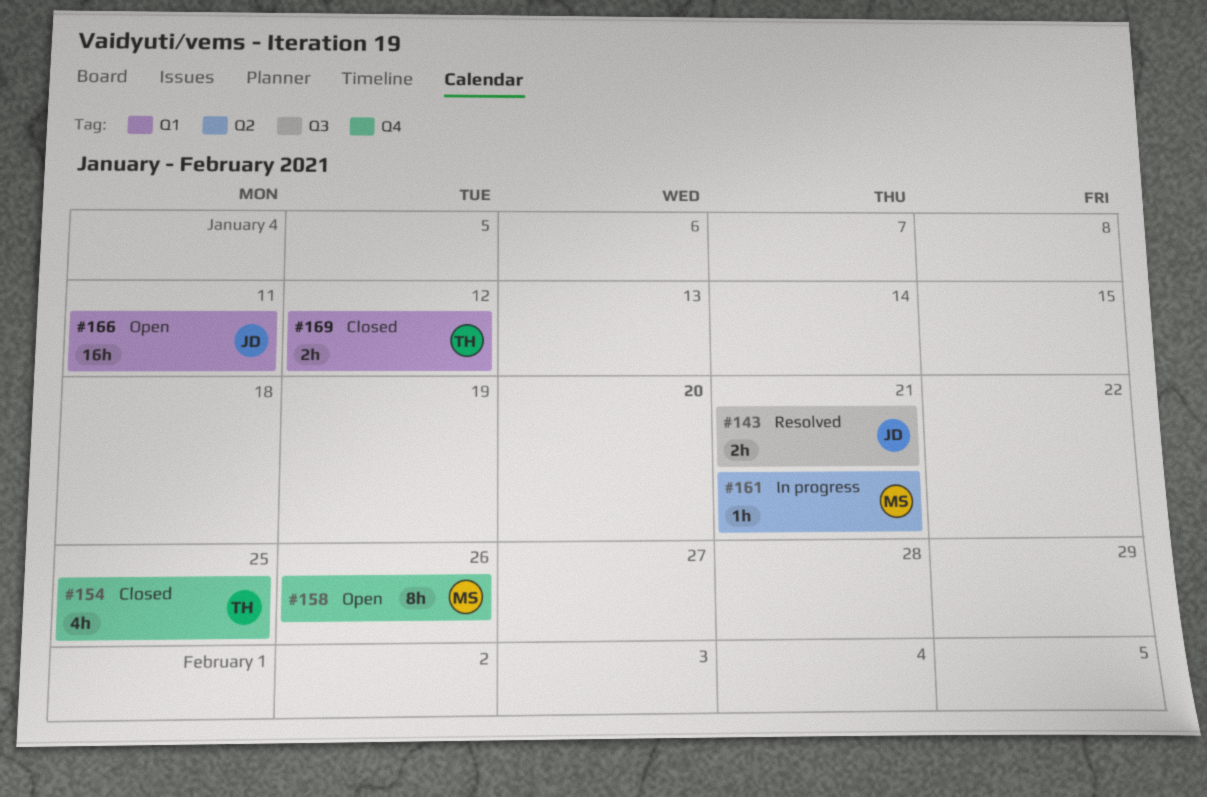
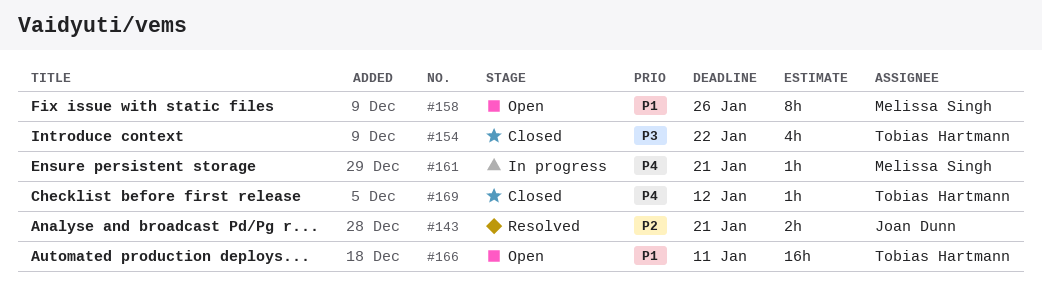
#154, due: Jan 25 -> Jan 22
#166, owner: Joan Dunn -> Tobias Hartmann
#169, estimate: 2h -> 1h

